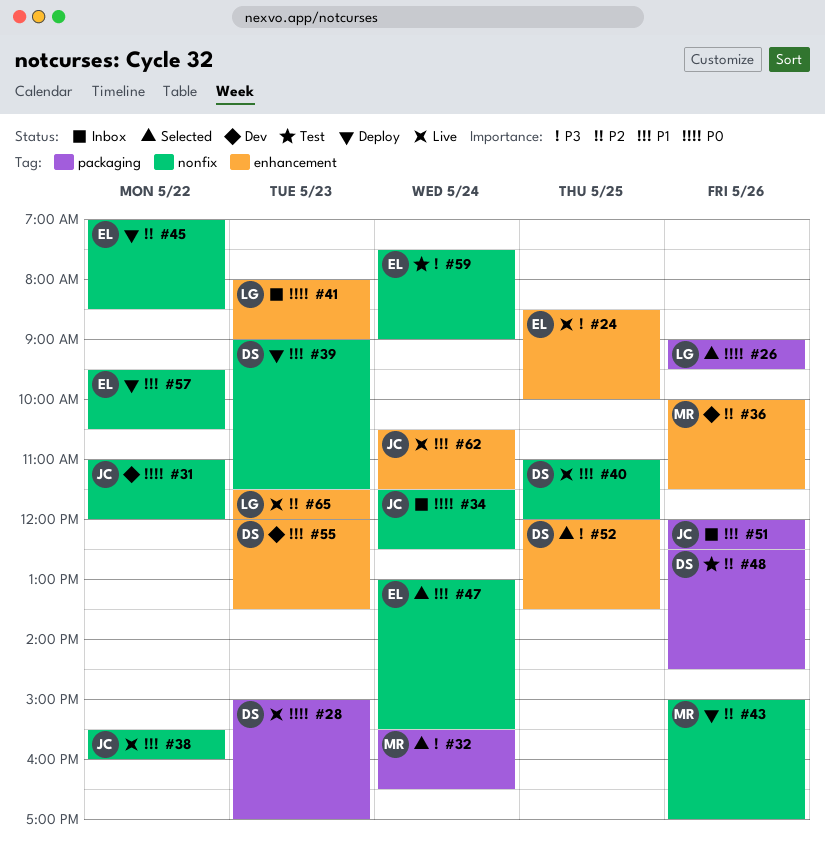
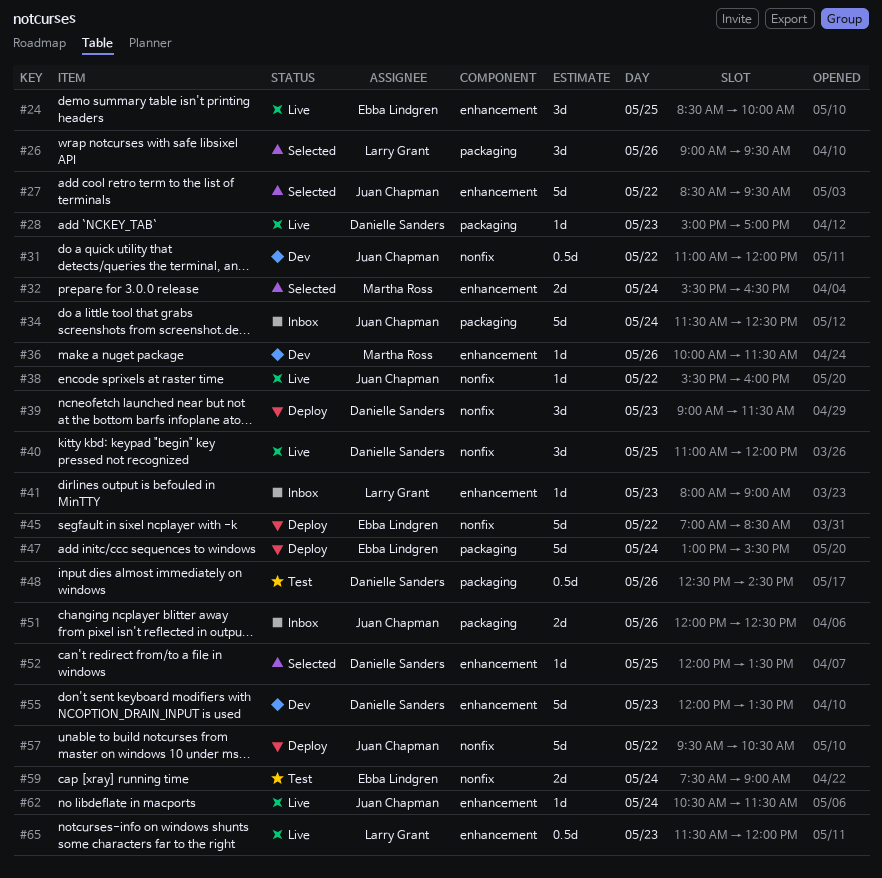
#27: none -> present
#32, label: packaging -> enhancement
#34, label: nonfix -> packaging
#43: present -> none
#47, status: Selected -> Deploy
#47, label: nonfix -> packaging
#57, owner: Ebba Lindgren -> Juan Chapman

